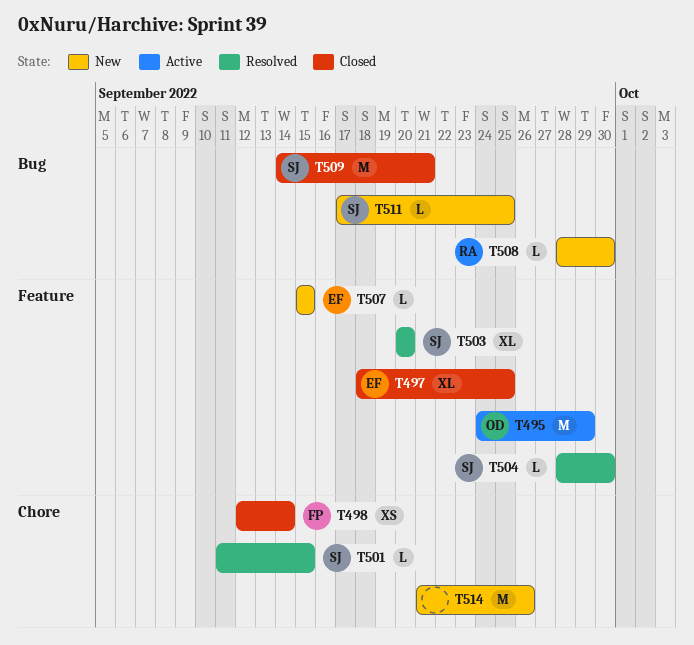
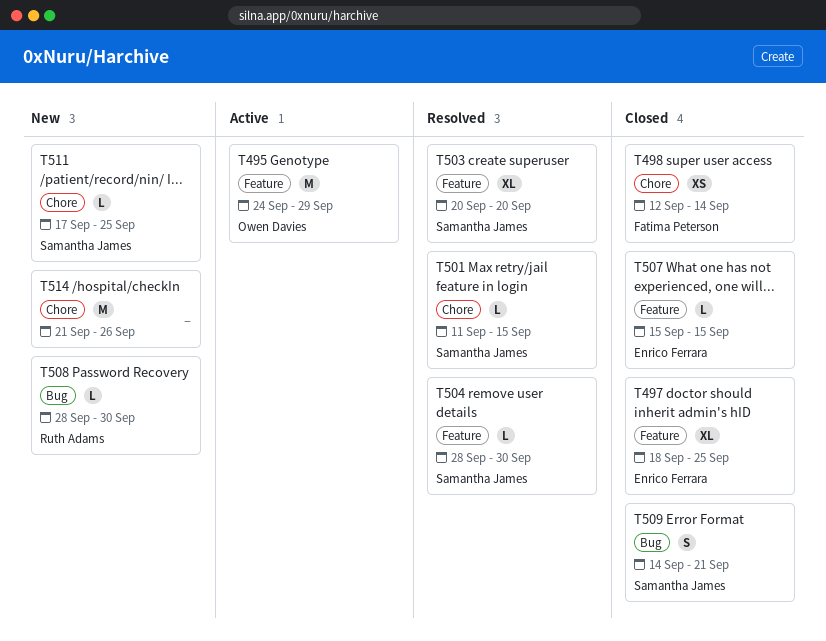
T507, status: New -> Closed
T509, estimate: M -> S
T511, label: Bug -> Chore

